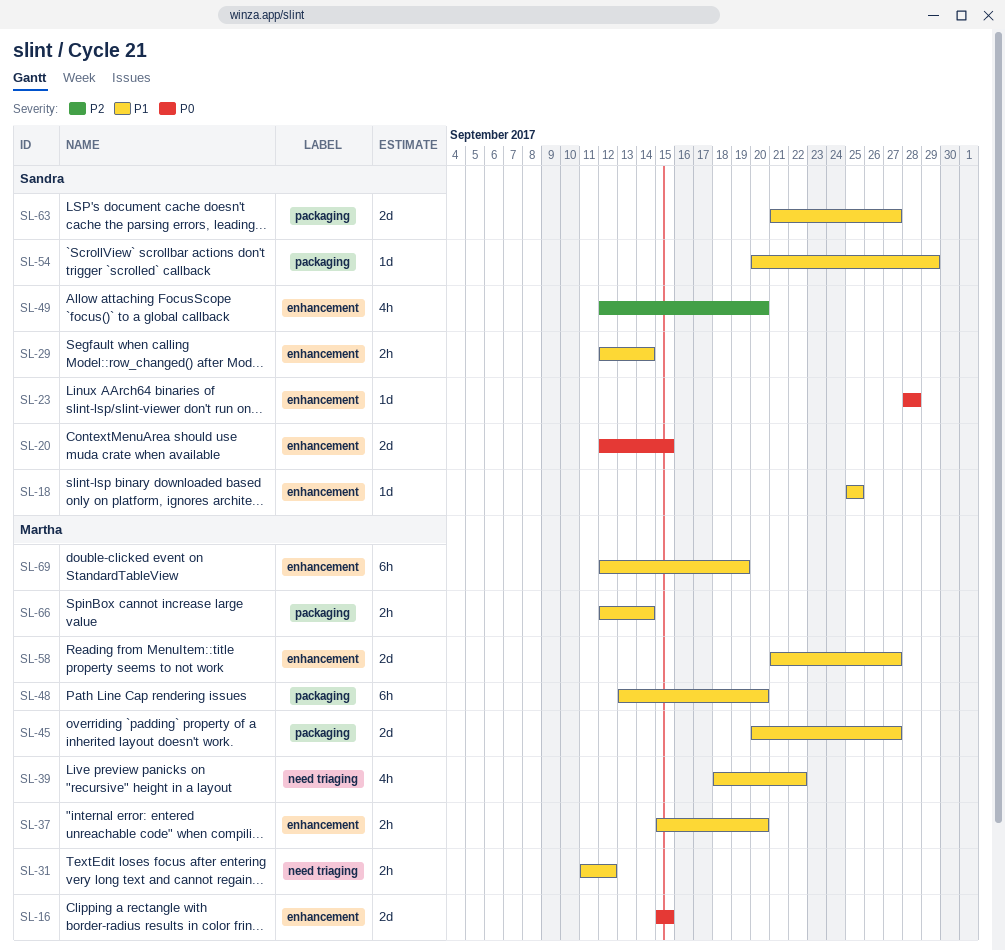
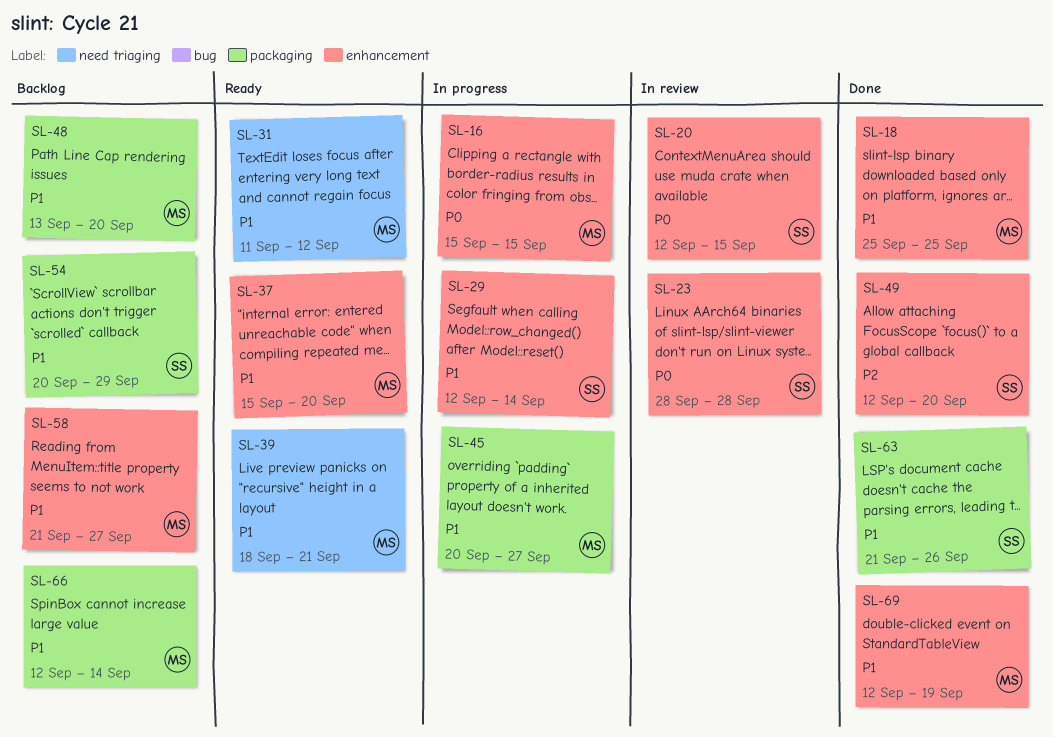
SL-18, owner: Sandra -> Martha
SL-39, due: Sep 22 -> Sep 21
SL-63, due: Sep 27 -> Sep 26

